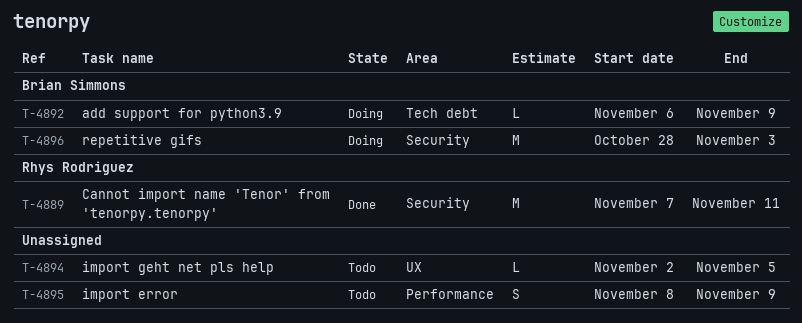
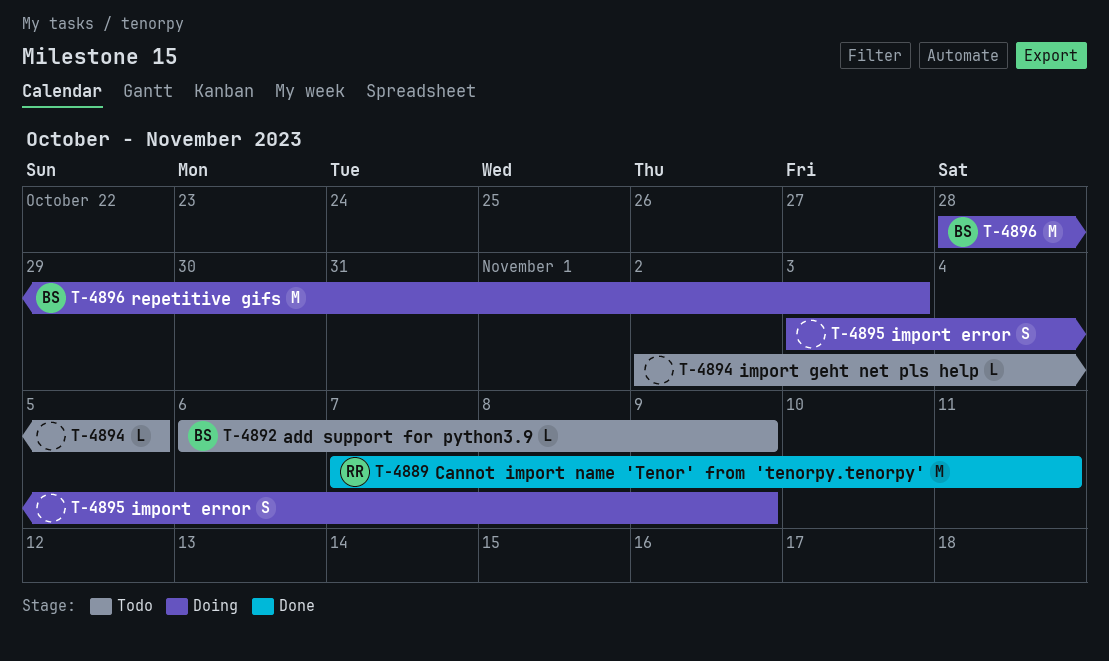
T-4892, status: Doing -> Todo
T-4895, status: Todo -> Doing
T-4895, start: Nov 8 -> Nov 3

